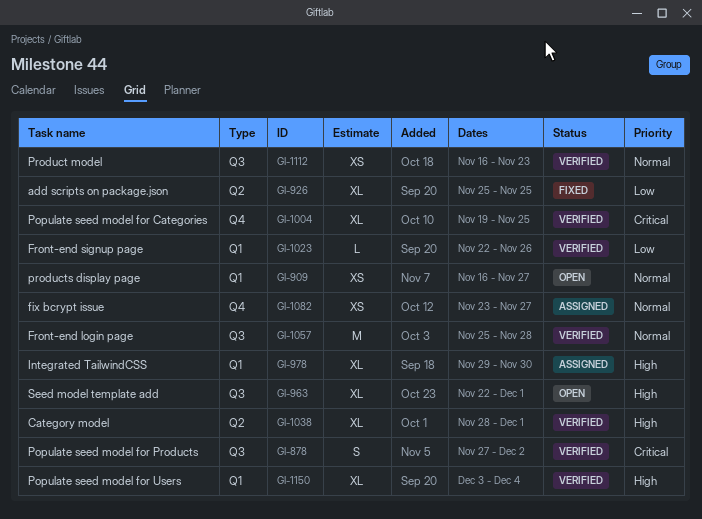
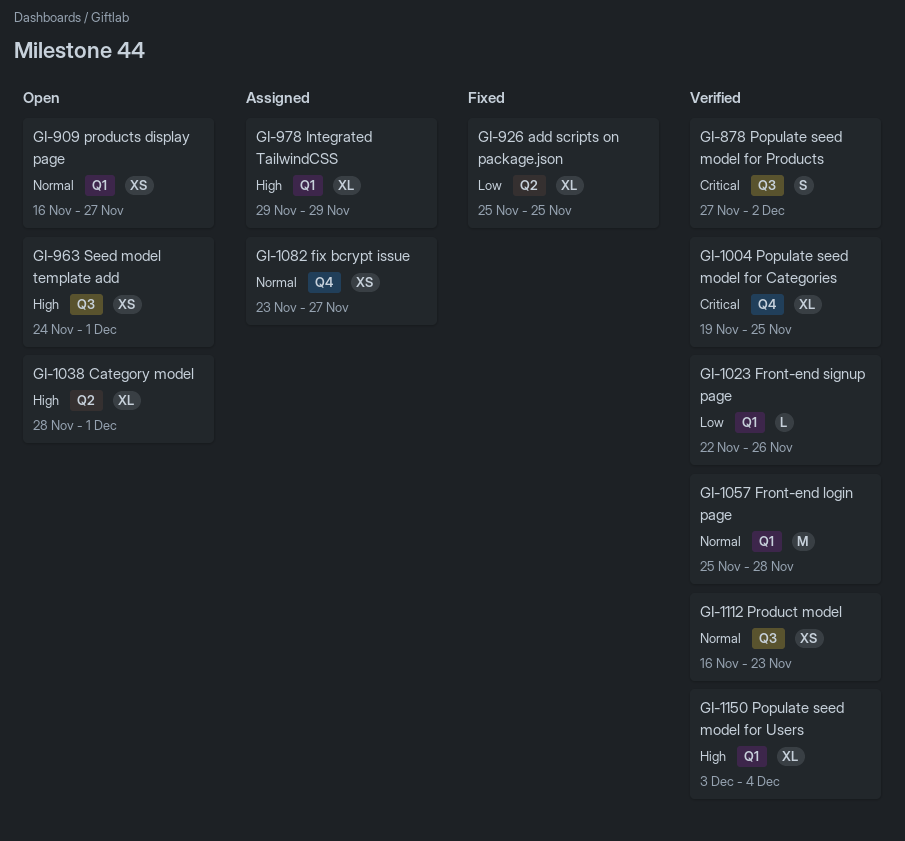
GI-963, estimate: XL -> XS
GI-963, start: Nov 22 -> Nov 24
GI-978, due: Nov 30 -> Nov 29
GI-1038, status: Verified -> Open
GI-1057, label: Q3 -> Q1

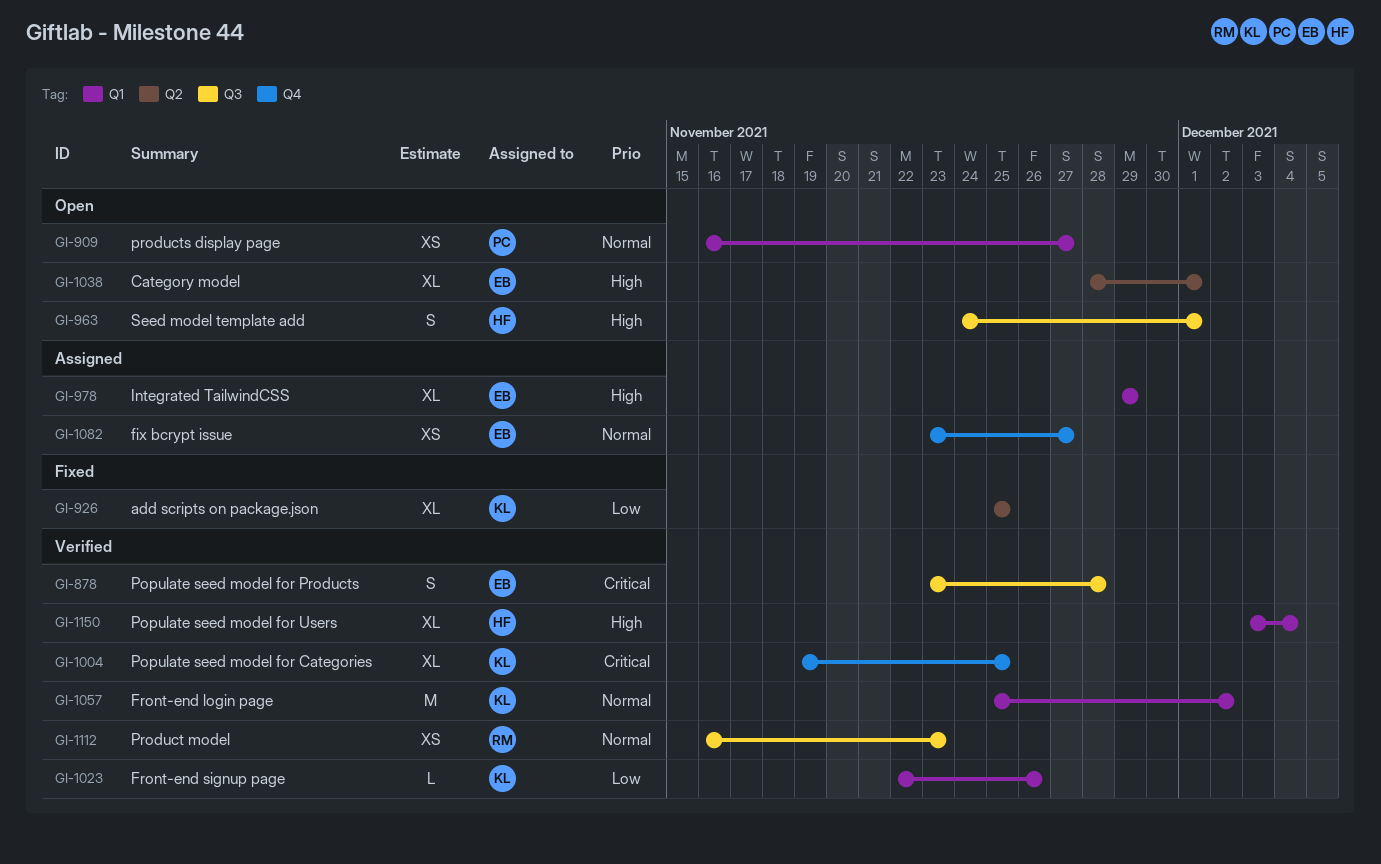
GI-878, start: Nov 27 -> Nov 23
GI-878, due: Dec 2 -> Nov 28
GI-963, estimate: XS -> S
GI-1057, due: Nov 28 -> Dec 2

